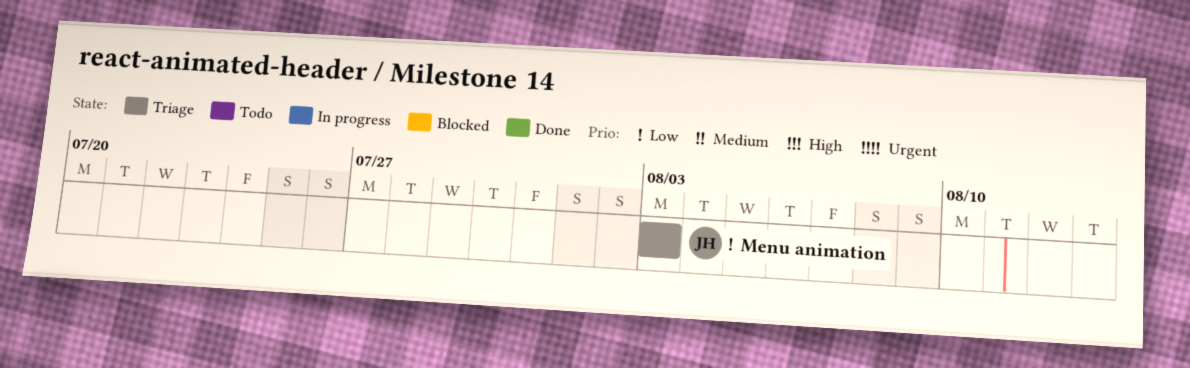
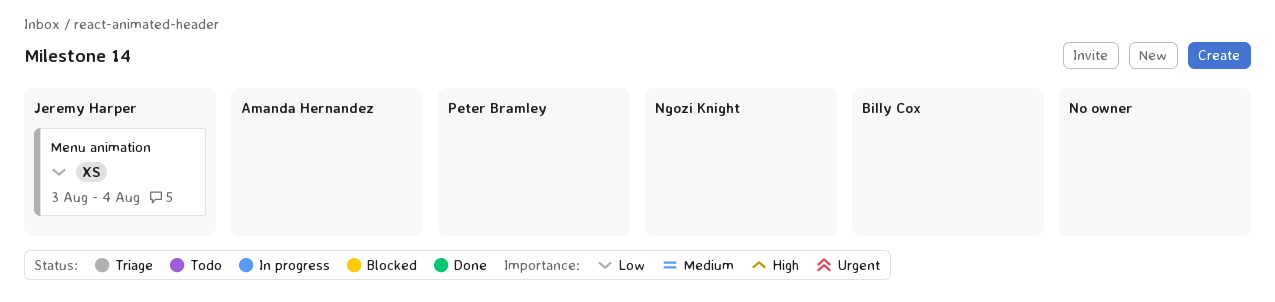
Menu animation, due: Aug 3 -> Aug 4

